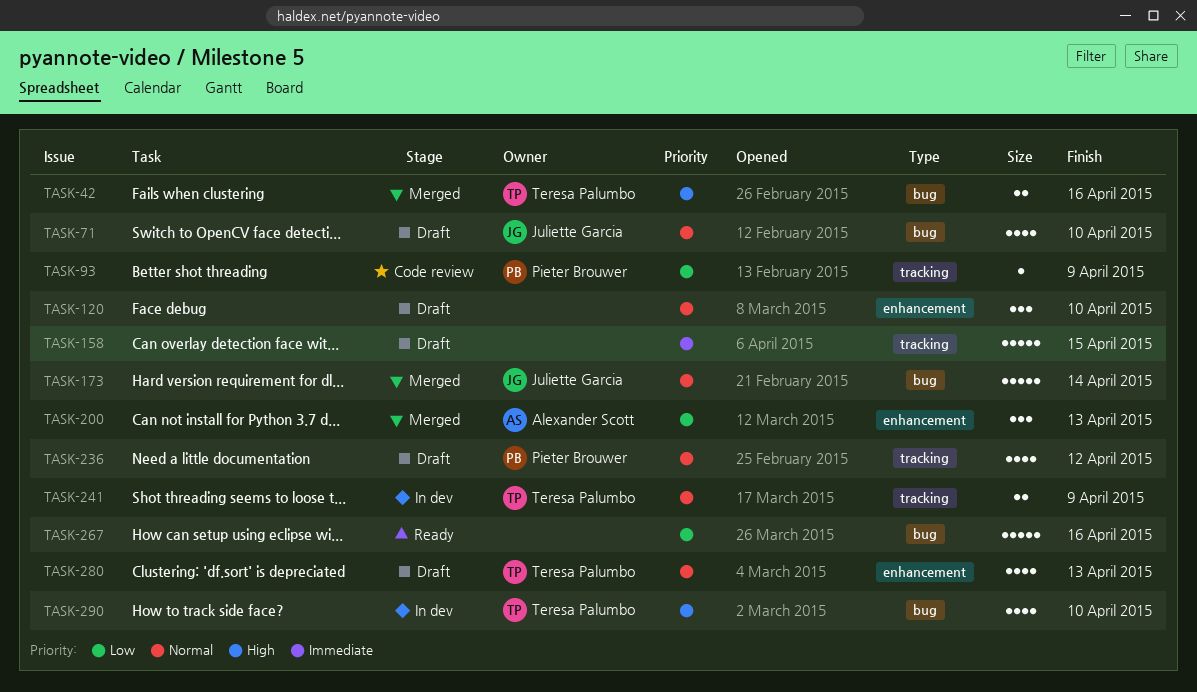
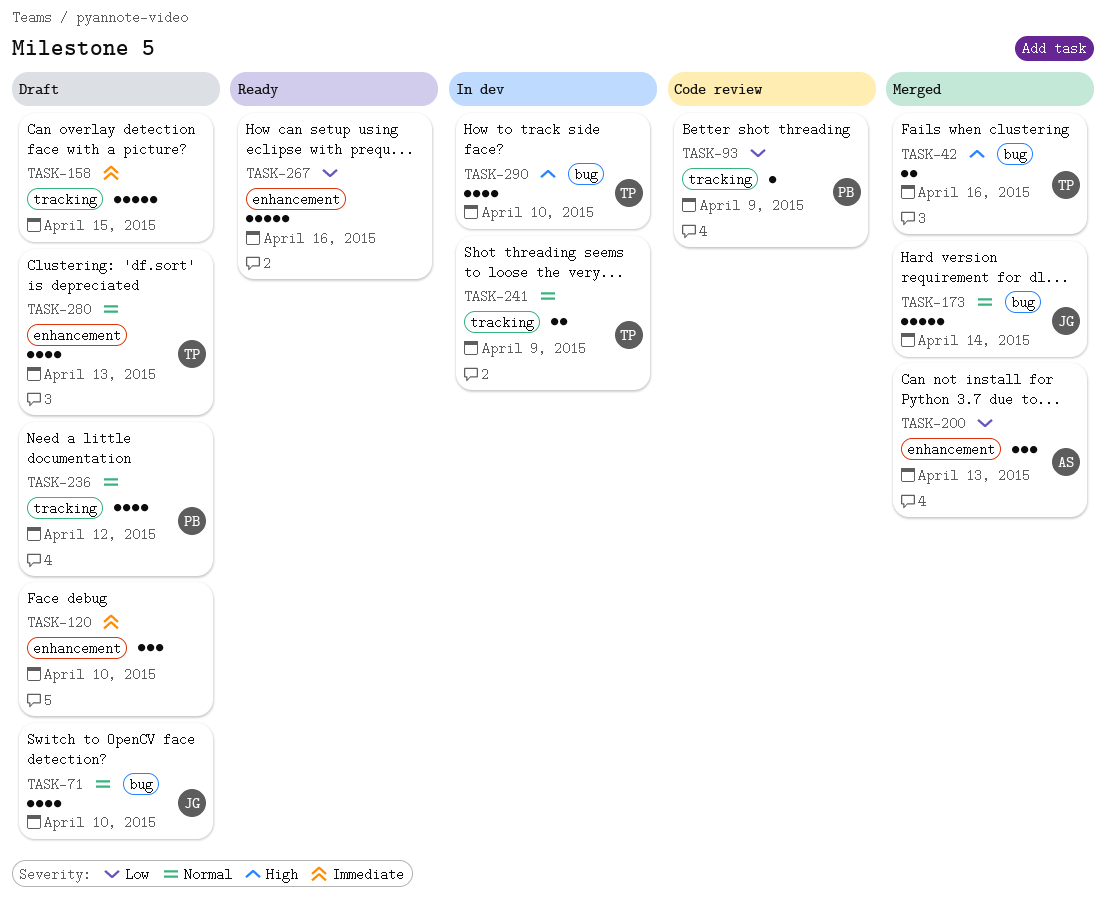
TASK-120, priority: Normal -> Immediate
TASK-267, label: bug -> enhancement

